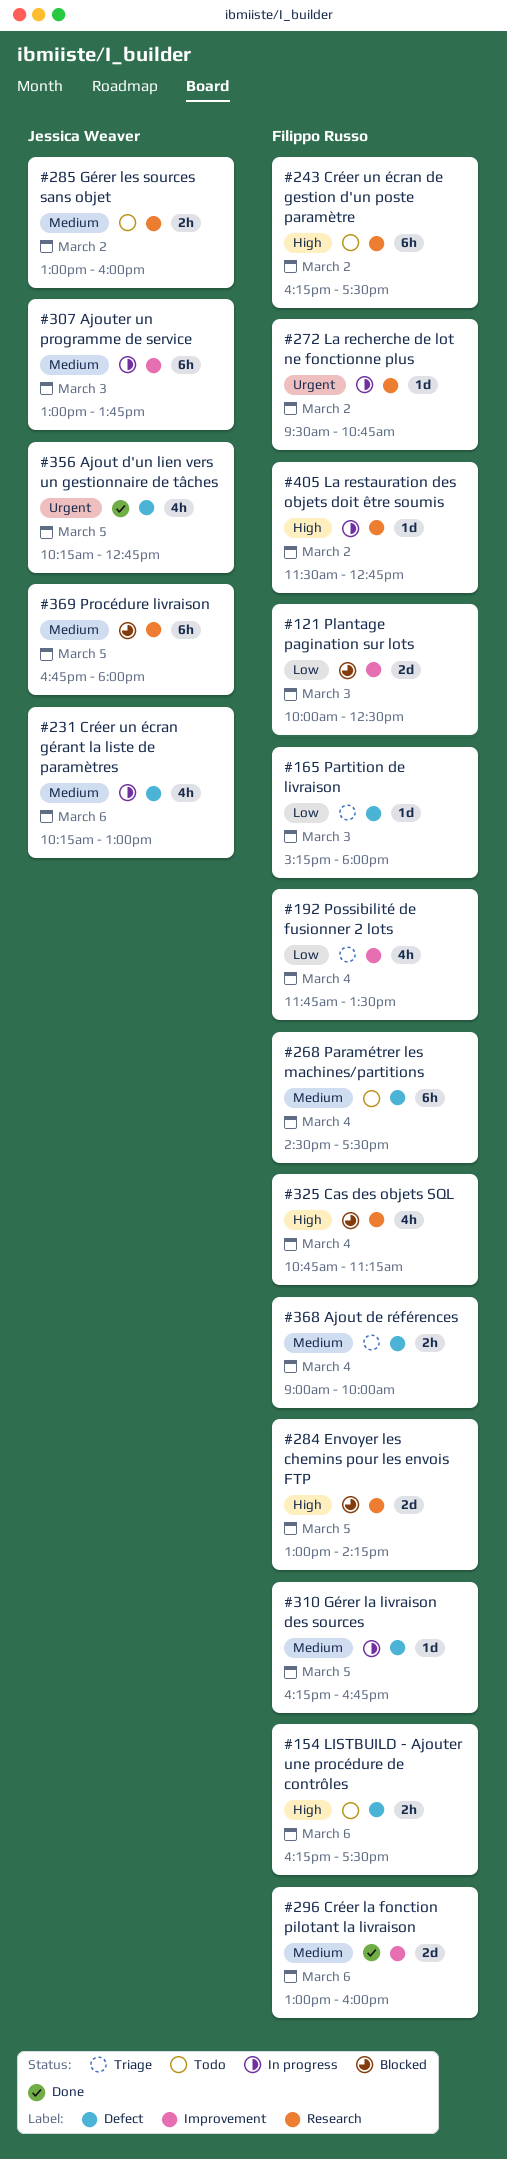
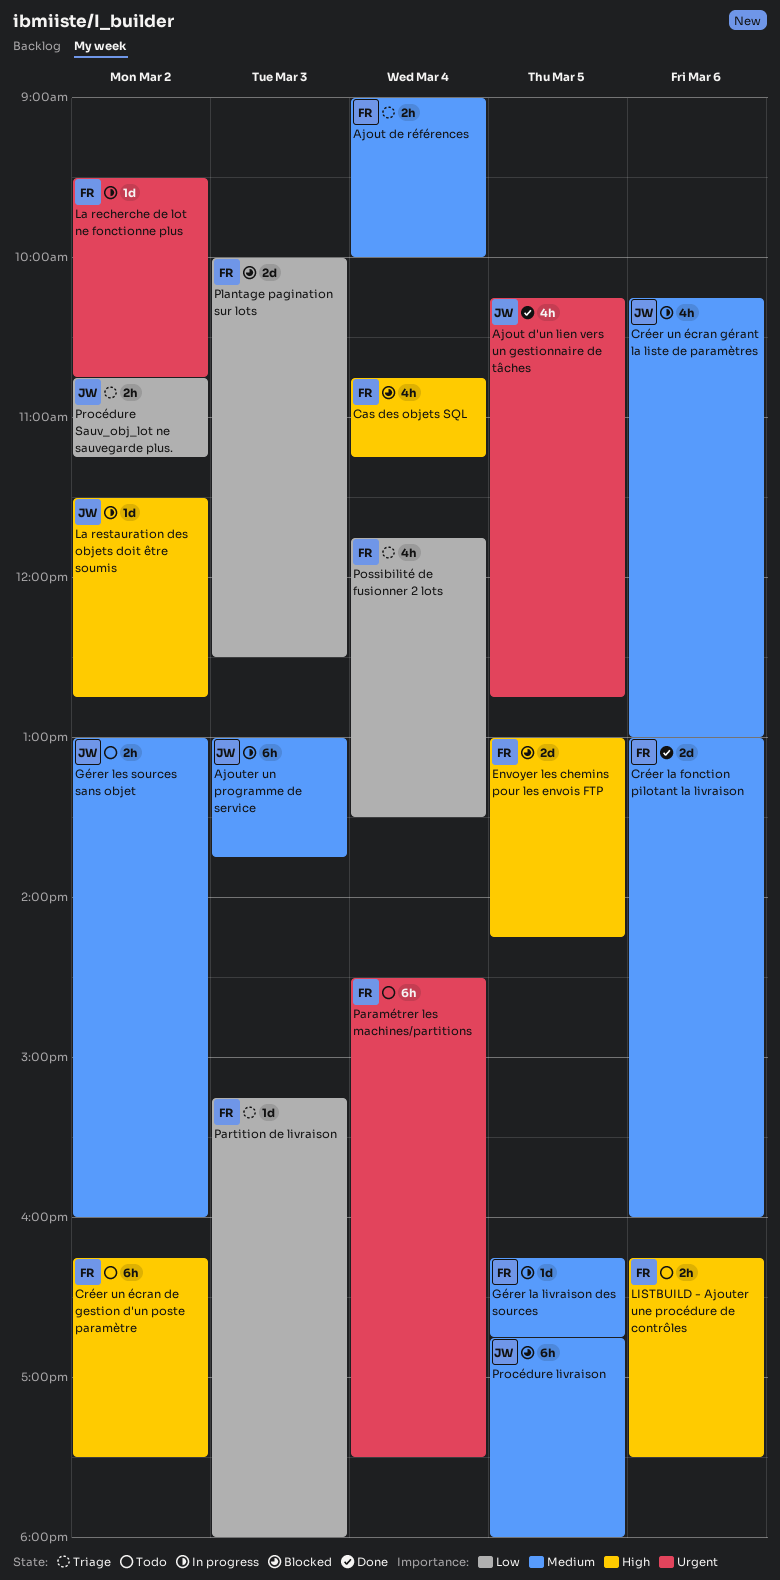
La restauration des objets doit être soumis, owner: Filippo Russo -> Jessica Weaver
Paramétrer les machines/partitions, priority: Medium -> Urgent
Procédure Sauv_obj_lot ne sauvegarde plus.: none -> present

